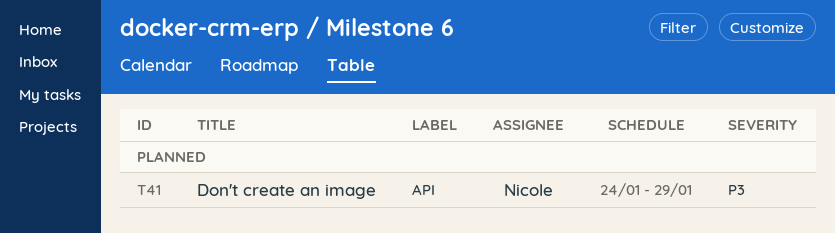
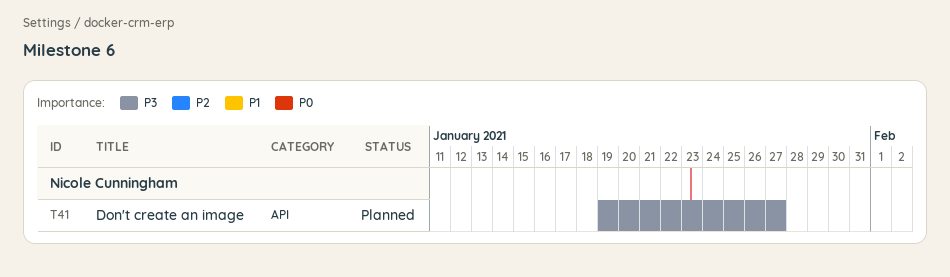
T41, start: Jan 24 -> Jan 19
T41, due: Jan 29 -> Jan 27

